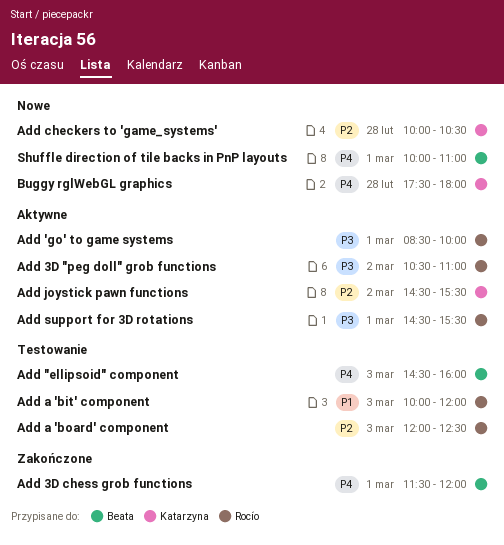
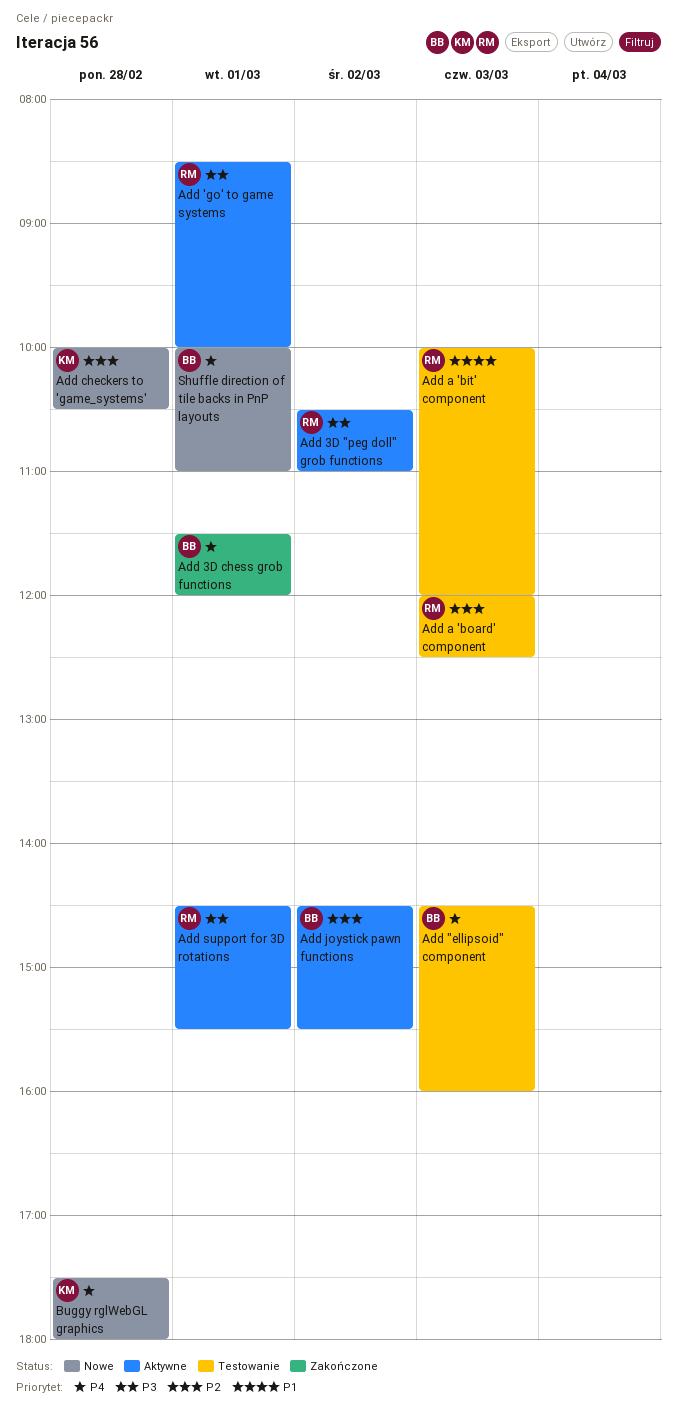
Add joystick pawn functions, owner: Katarzyna -> Beata

